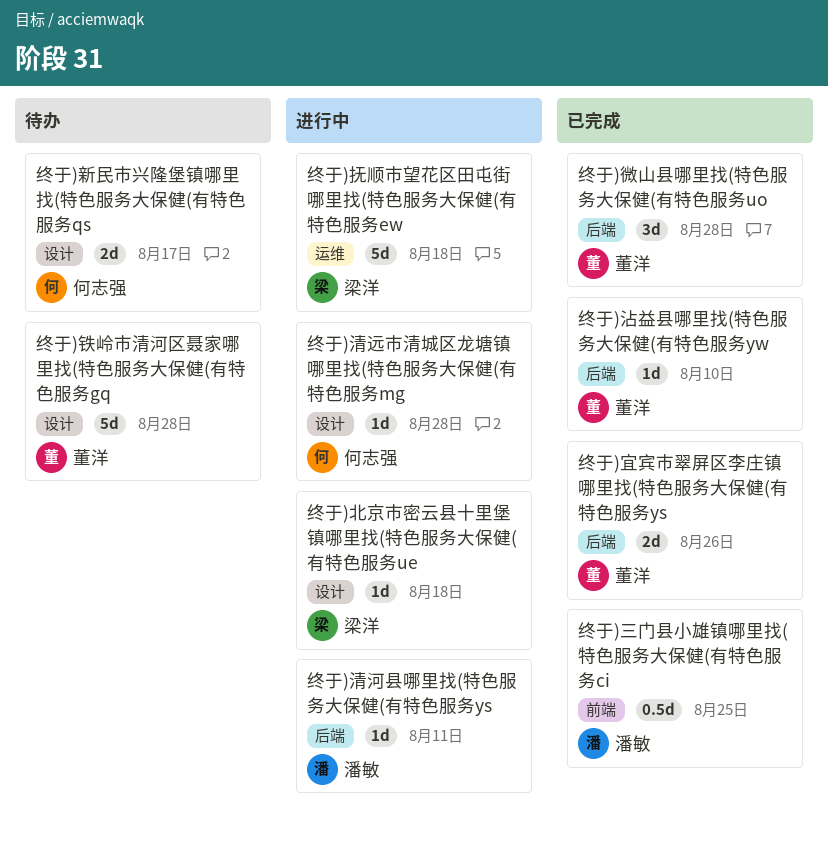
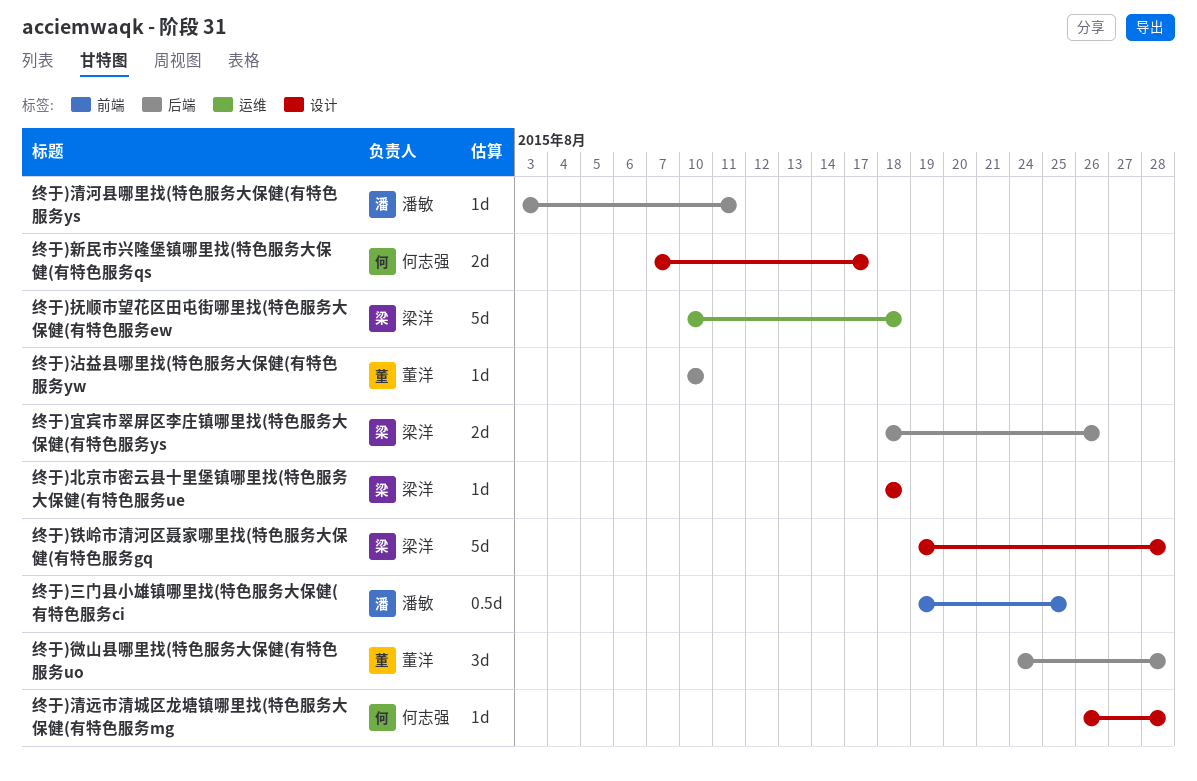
终于)宜宾市翠屏区李庄镇哪里找(特色服务大保健(有特色服务ys, owner: 董洋 -> 梁洋
终于)铁岭市清河区聂家哪里找(特色服务大保健(有特色服务gq, owner: 董洋 -> 梁洋

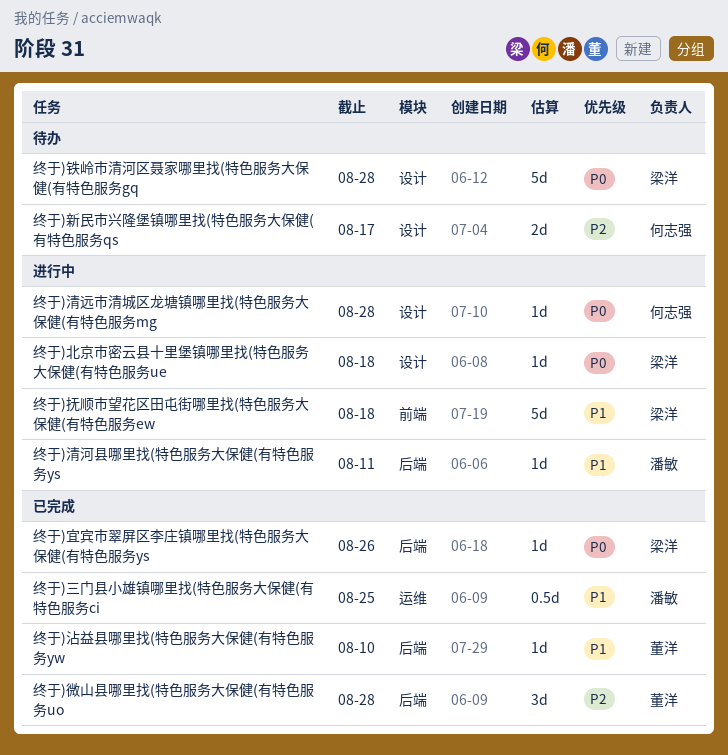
终于)三门县小雄镇哪里找(特色服务大保健(有特色服务ci, label: 前端 -> 运维
终于)宜宾市翠屏区李庄镇哪里找(特色服务大保健(有特色服务ys, estimate: 2d -> 1d
终于)抚顺市望花区田屯街哪里找(特色服务大保健(有特色服务ew, label: 运维 -> 前端

